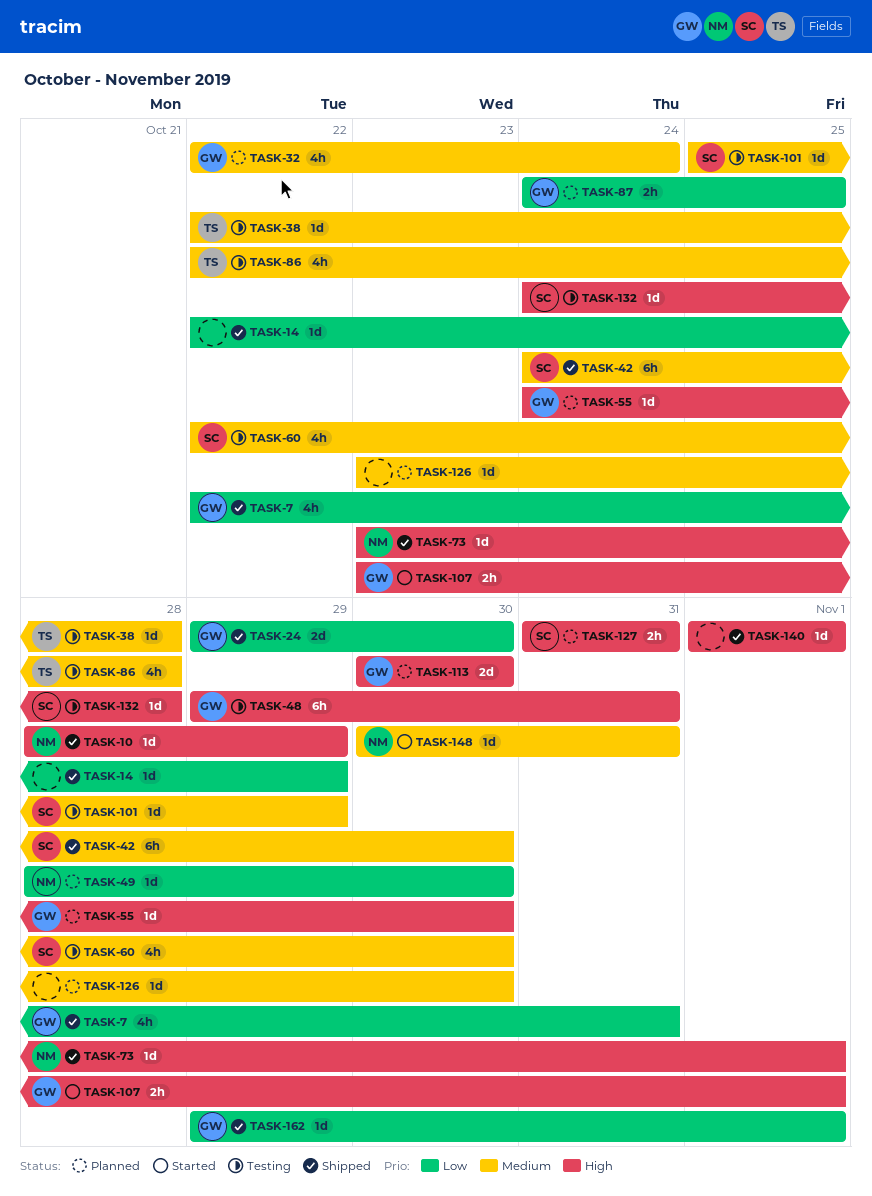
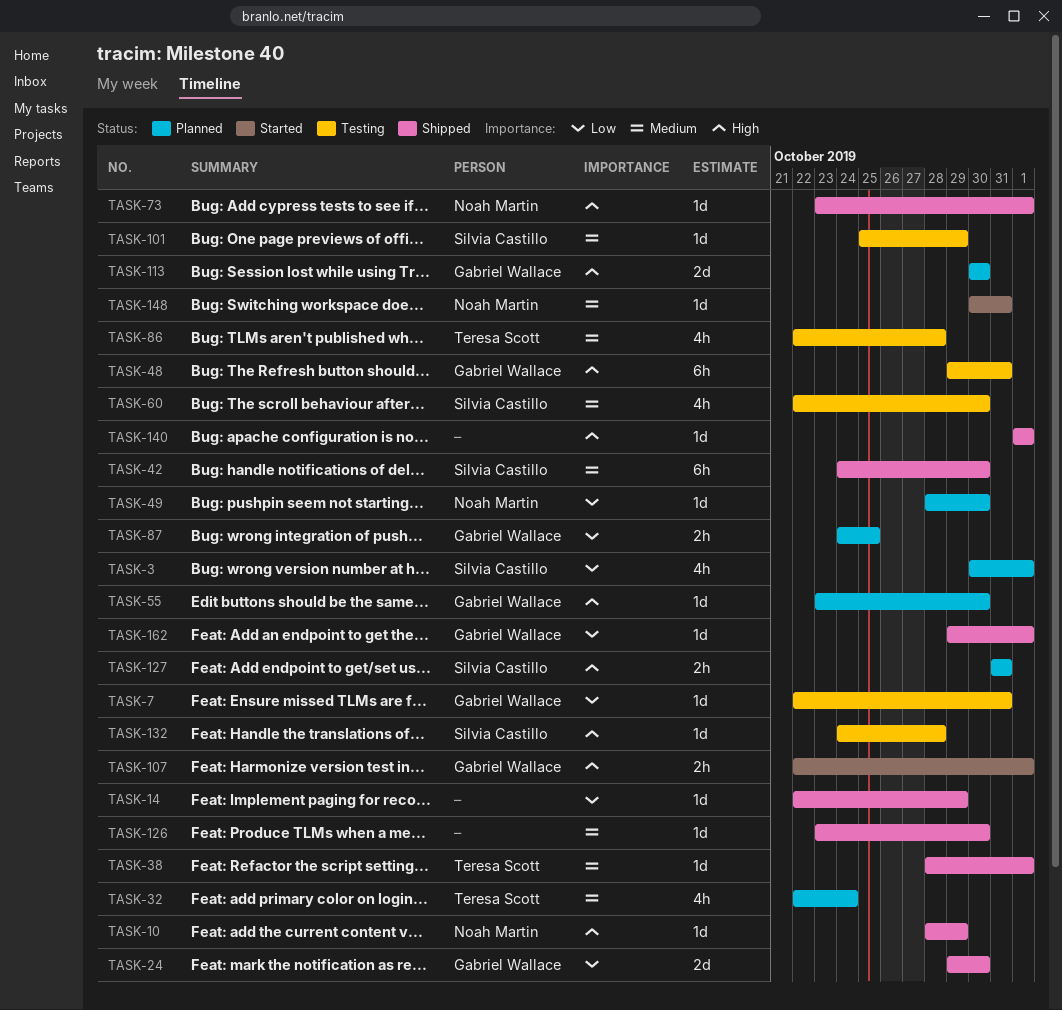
TASK-3: none -> present
TASK-7, status: Shipped -> Testing
TASK-7, estimate: 4h -> 1d
TASK-32, owner: Gabriel Wallace -> Teresa Scott
TASK-38, status: Testing -> Shipped
TASK-38, start: Oct 22 -> Oct 28
TASK-38, due: Oct 28 -> Nov 1
TASK-55, start: Oct 24 -> Oct 23
TASK-107, start: Oct 23 -> Oct 22
TASK-126, status: Planned -> Shipped

